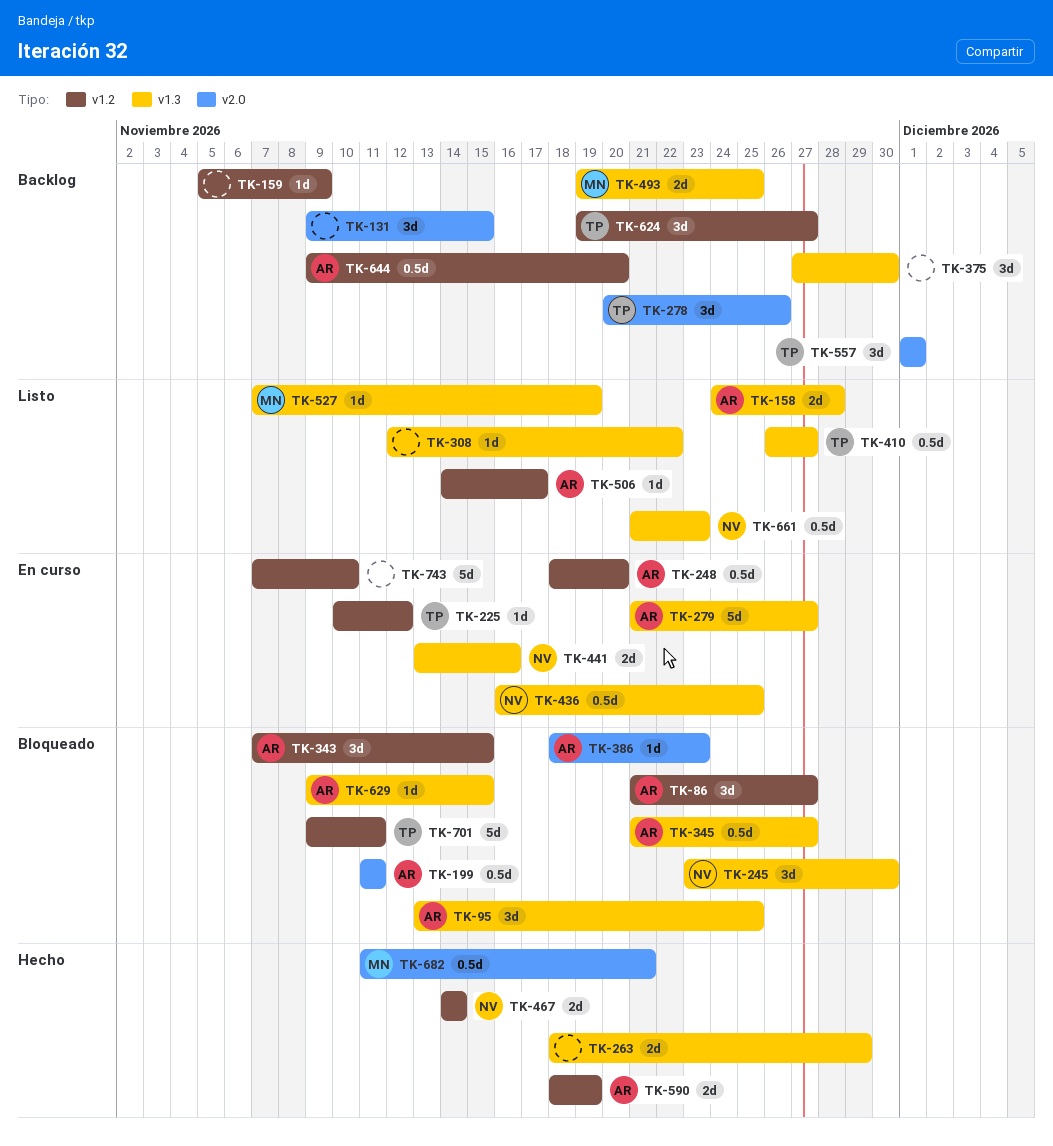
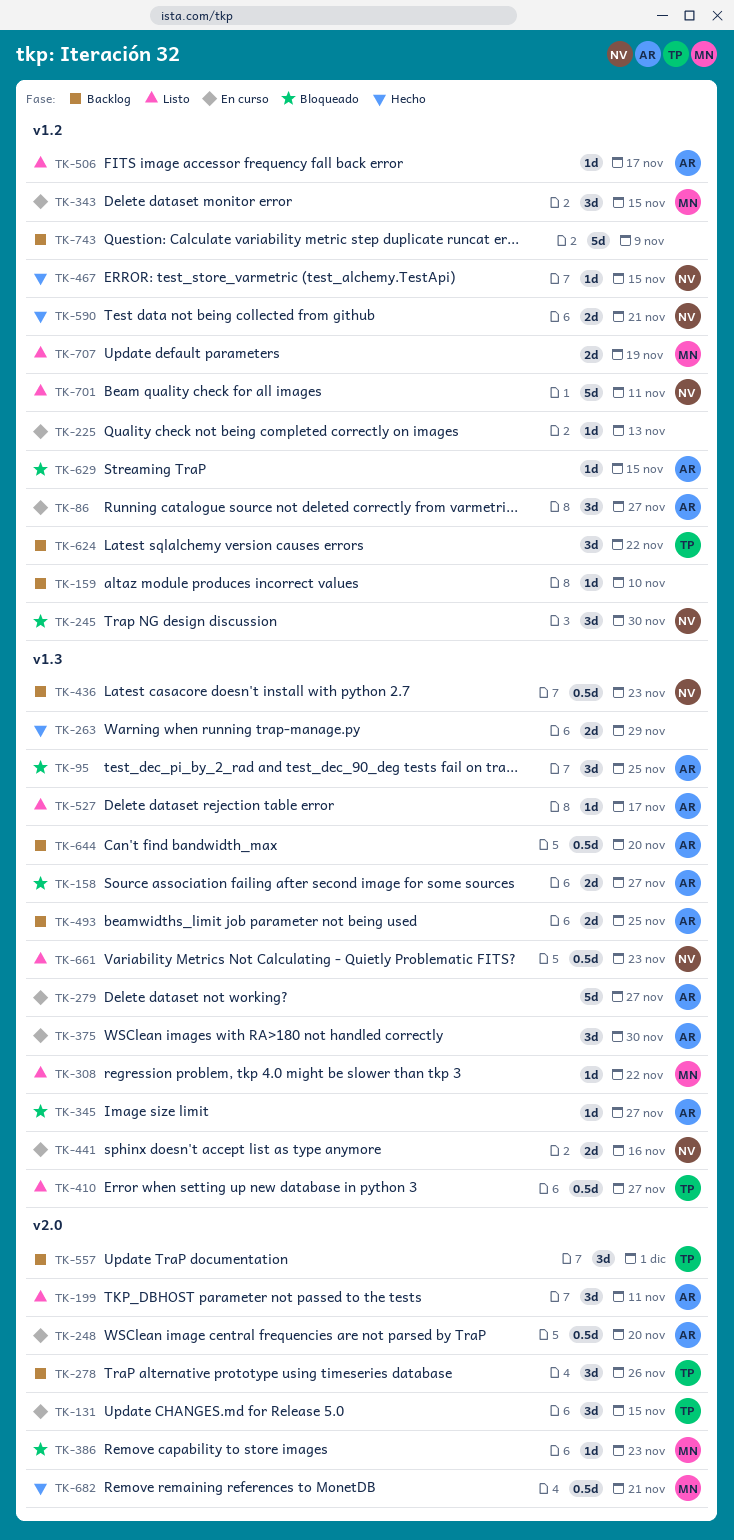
TK-86, status: Bloqueado -> En curso
TK-131, status: Backlog -> En curso
TK-131, owner: none -> TP
TK-158, status: Listo -> Bloqueado
TK-158, due: Nov 28 -> Nov 27
TK-159, due: Nov 9 -> Nov 10
TK-199, status: Bloqueado -> Listo
TK-199, estimate: 0.5d -> 3d
TK-225, owner: TP -> none
TK-225, due: Nov 12 -> Nov 13
TK-245, label: v1.3 -> v1.2
TK-248, label: v1.2 -> v2.0
TK-308, owner: none -> MN
TK-343, status: Bloqueado -> En curso
TK-343, owner: AR -> MN
TK-345, estimate: 0.5d -> 1d
TK-375, status: Backlog -> En curso
TK-375, owner: none -> AR
TK-386, owner: AR -> MN
TK-436, status: En curso -> Backlog
TK-436, due: Nov 25 -> Nov 23
TK-467, estimate: 2d -> 1d
TK-467, due: Nov 14 -> Nov 15
TK-493, owner: MN -> AR
TK-527, owner: MN -> AR
TK-527, due: Nov 19 -> Nov 17
TK-590, owner: AR -> NV
TK-590, due: Nov 19 -> Nov 21
TK-624, due: Nov 27 -> Nov 22
TK-629, label: v1.3 -> v1.2
TK-644, label: v1.2 -> v1.3
TK-701, status: Bloqueado -> Listo
TK-701, owner: TP -> NV
TK-707: none -> present
TK-743, status: En curso -> Backlog
TK-743, due: Nov 10 -> Nov 9

